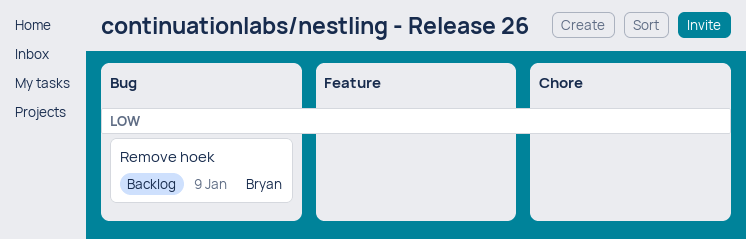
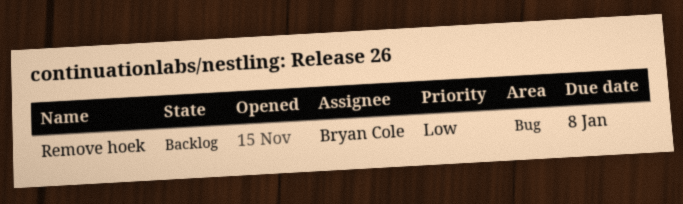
Remove hoek, due: Jan 9 -> Jan 8

